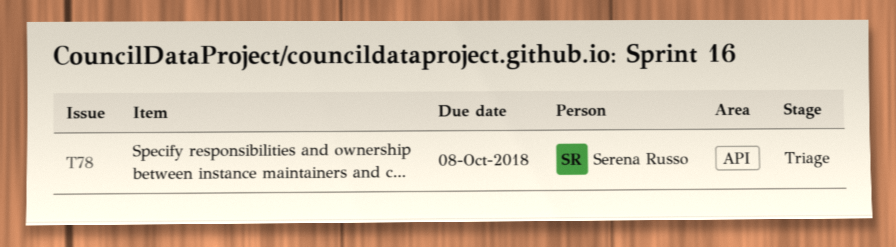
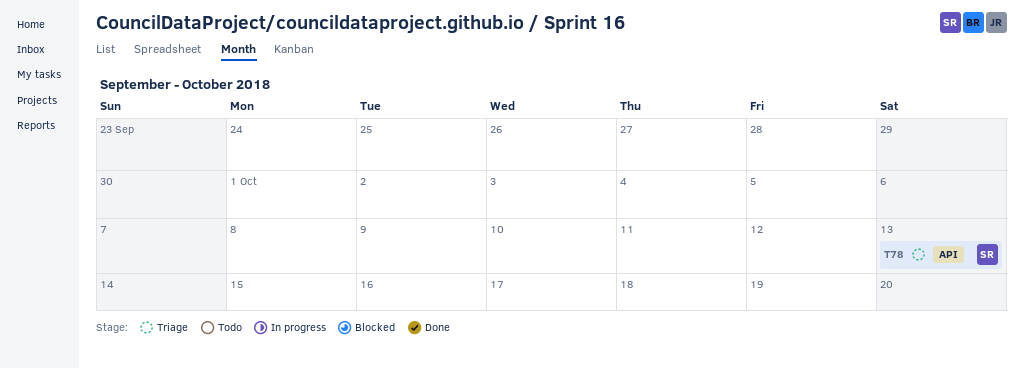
T78, due: Oct 8 -> Oct 13

